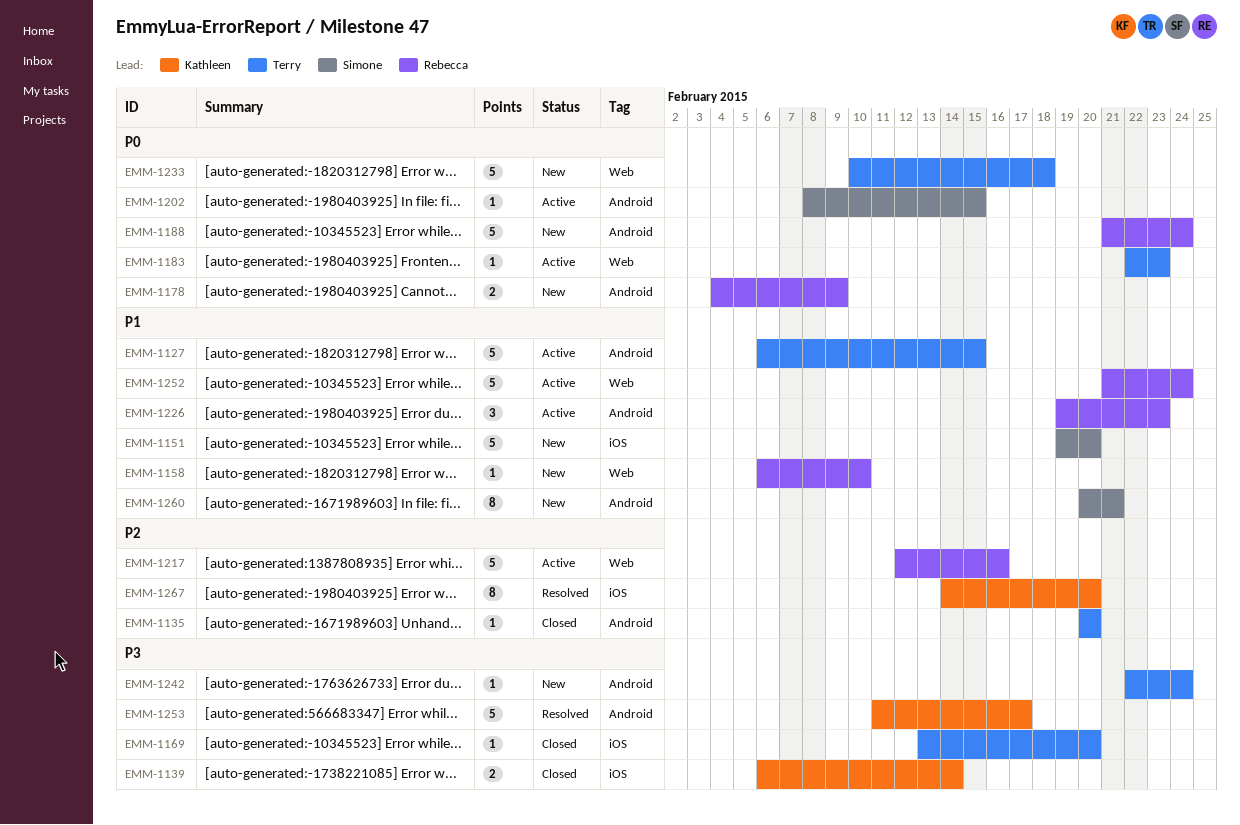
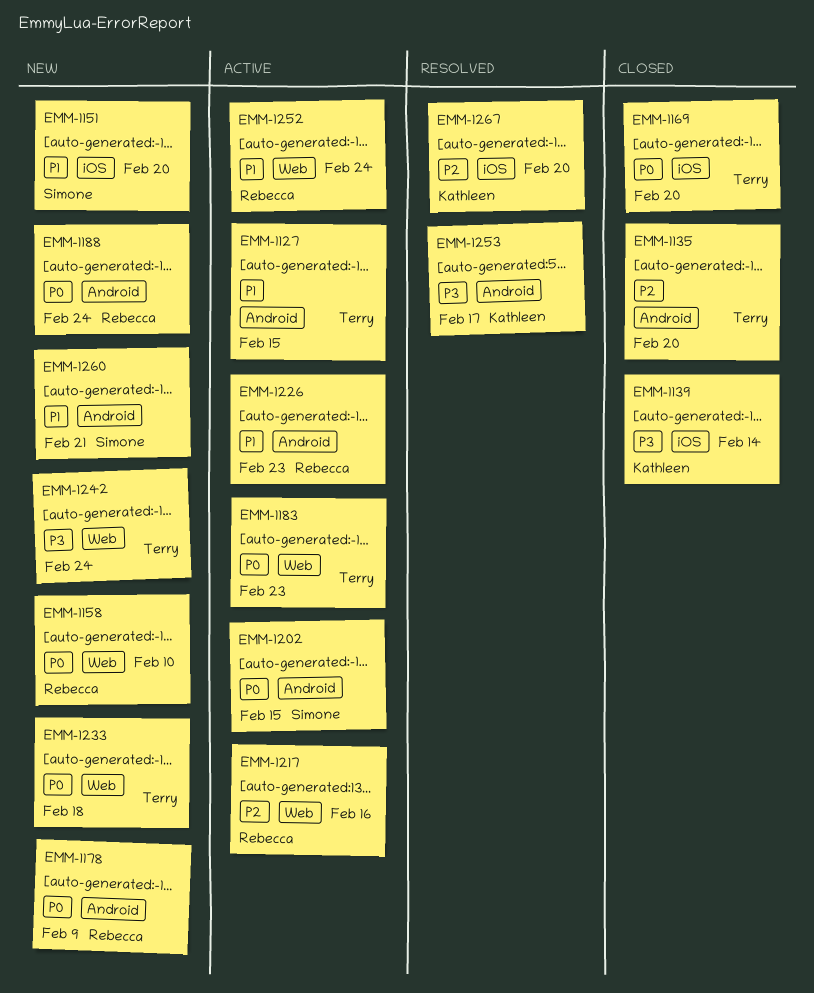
EMM-1158, priority: P1 -> P0
EMM-1169, priority: P3 -> P0
EMM-1242, label: Android -> Web

